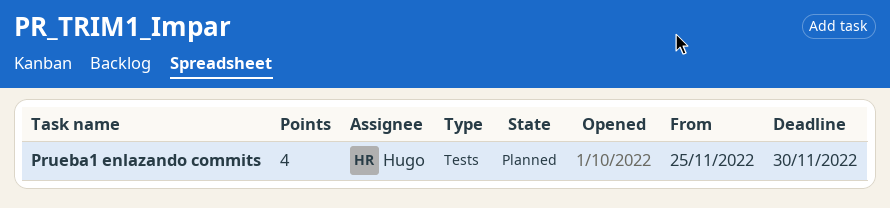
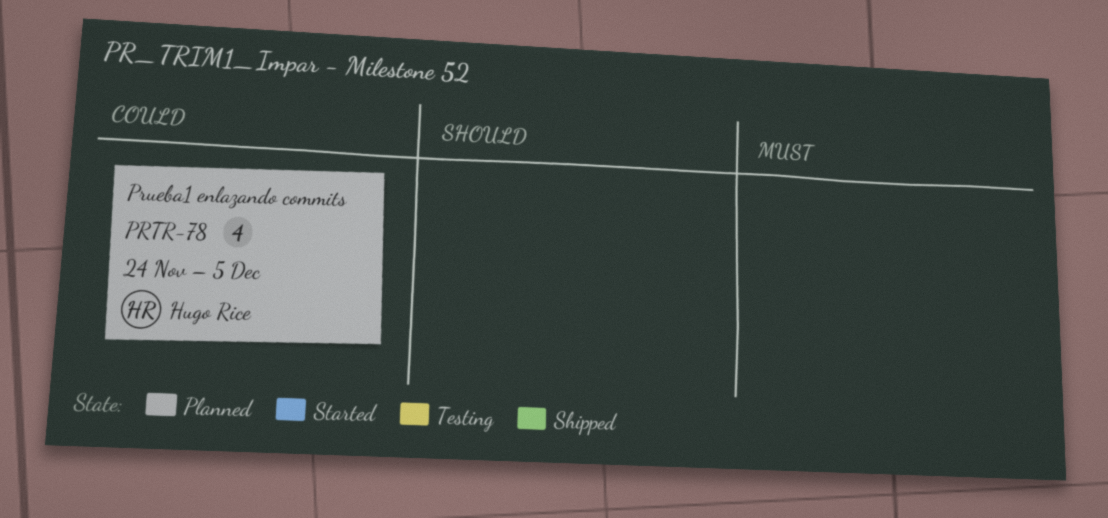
Prueba1 enlazando commits, start: Nov 25 -> Nov 24
Prueba1 enlazando commits, due: Nov 30 -> Dec 5

